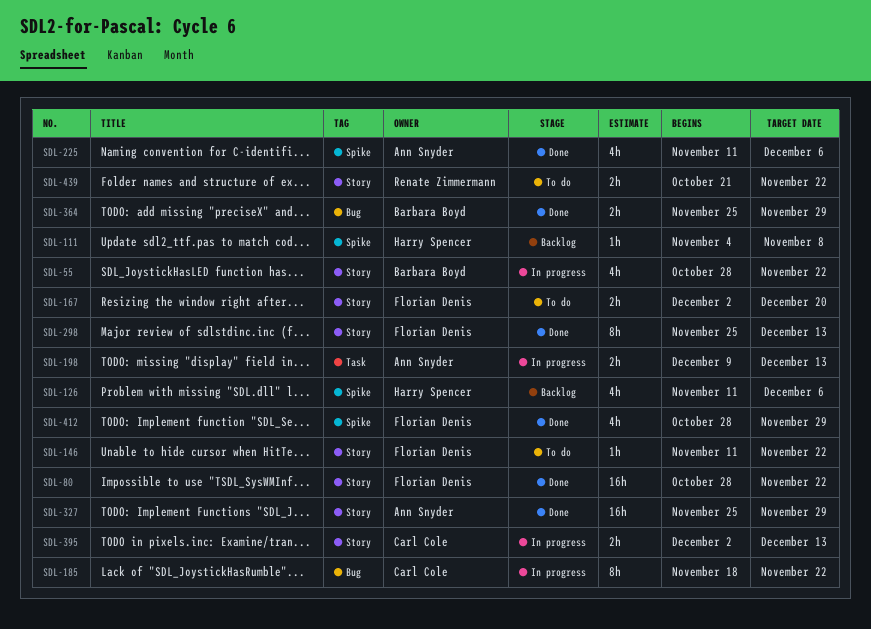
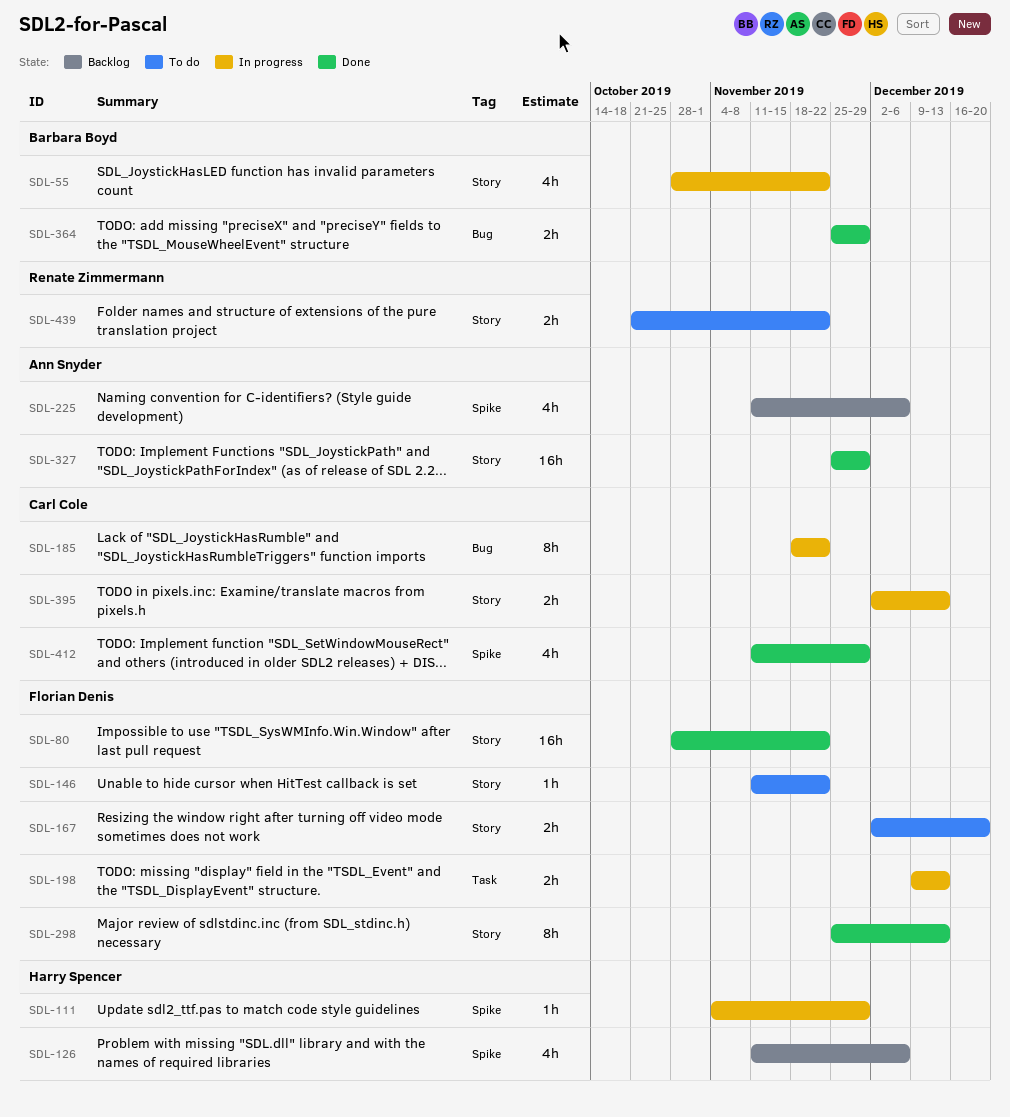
SDL-111, status: Backlog -> In progress
SDL-111, due: Nov 8 -> Nov 29
SDL-198, owner: Ann Snyder -> Florian Denis
SDL-225, status: Done -> Backlog
SDL-412, owner: Florian Denis -> Carl Cole
SDL-412, start: Oct 28 -> Nov 11

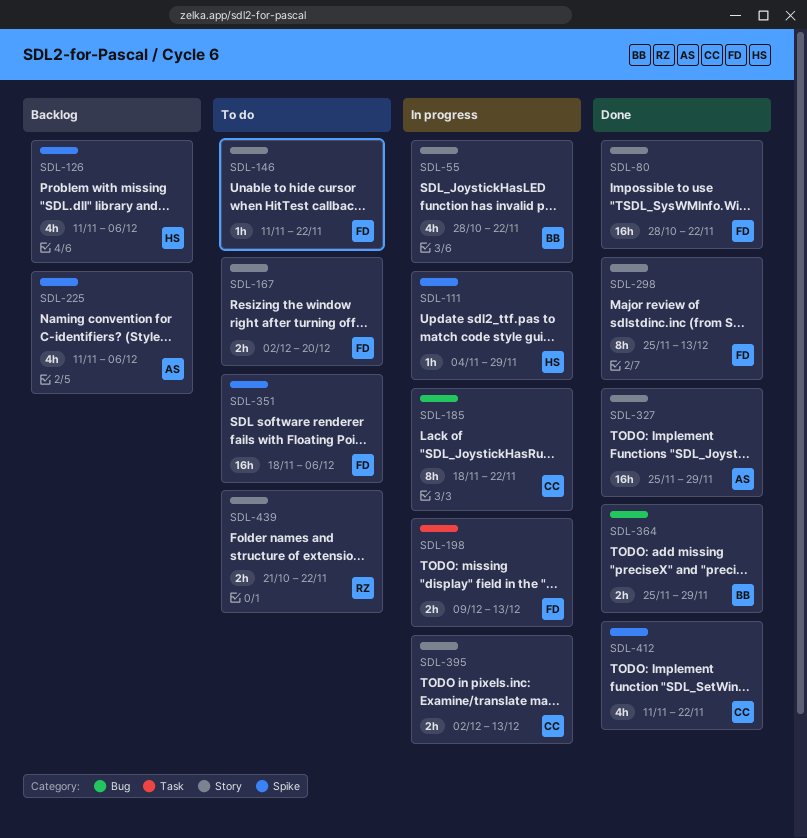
SDL-351: none -> present
SDL-412, due: Nov 29 -> Nov 22

